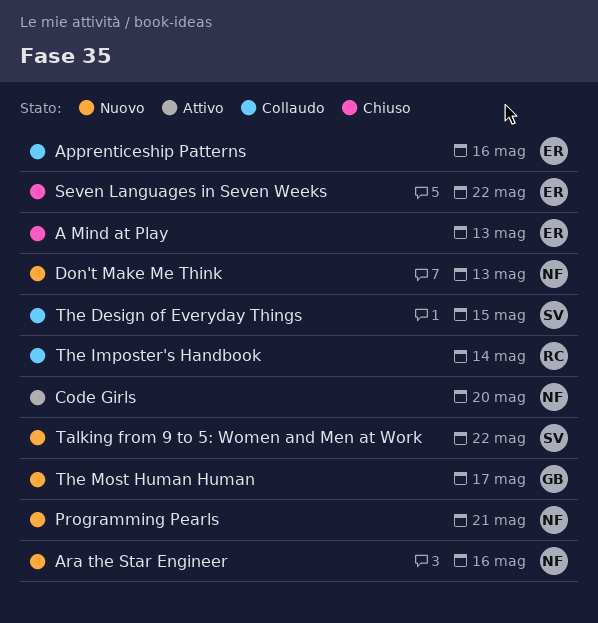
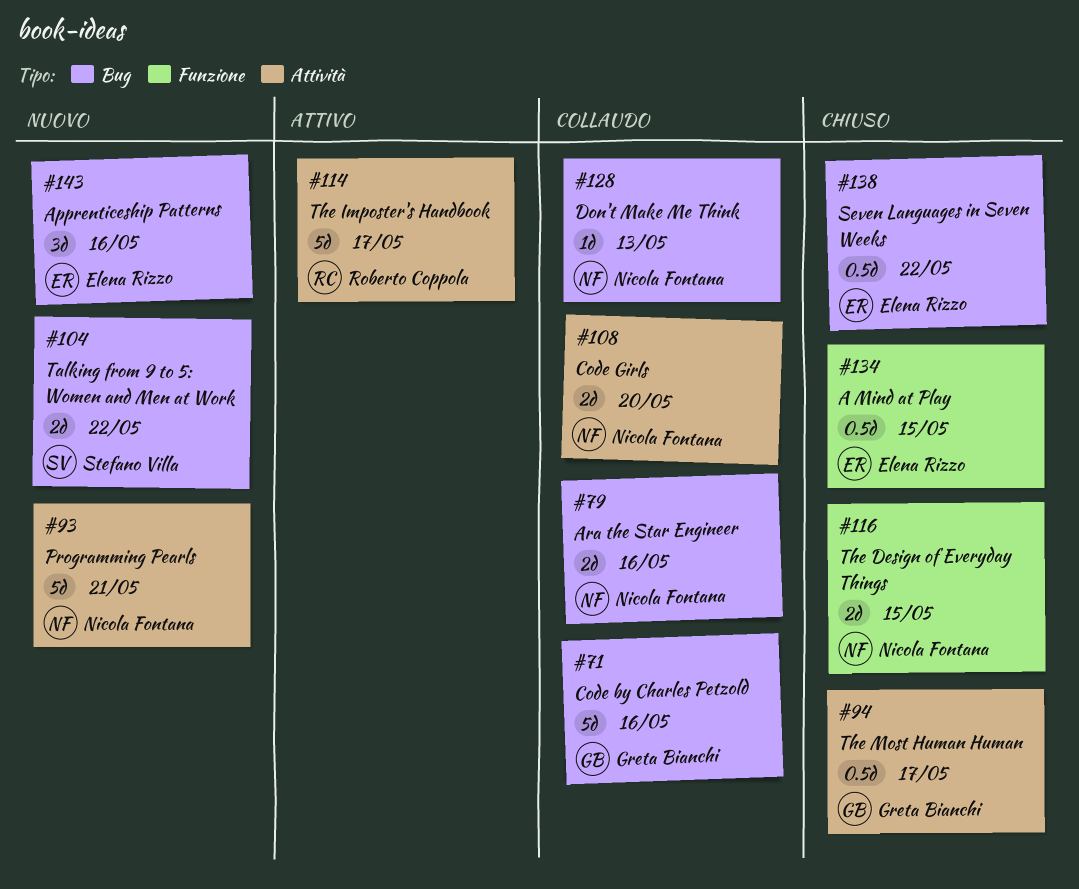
A Mind at Play, due: May 13 -> May 15
Apprenticeship Patterns, status: Collaudo -> Nuovo
Ara the Star Engineer, status: Nuovo -> Collaudo
Code by Charles Petzold: none -> present
Code Girls, status: Attivo -> Collaudo
Don't Make Me Think, status: Nuovo -> Collaudo
The Design of Everyday Things, status: Collaudo -> Chiuso
The Design of Everyday Things, owner: Stefano Villa -> Nicola Fontana
The Imposter's Handbook, status: Collaudo -> Attivo
The Imposter's Handbook, due: May 14 -> May 17
The Most Human Human, status: Nuovo -> Chiuso

